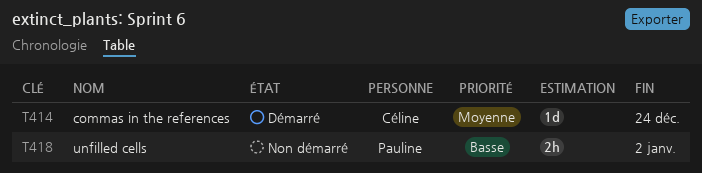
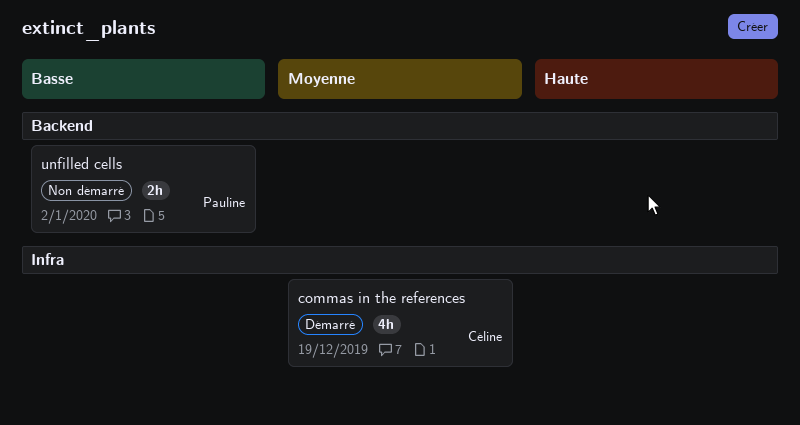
commas in the references, estimate: 1d -> 4h
commas in the references, due: Dec 24 -> Dec 19

